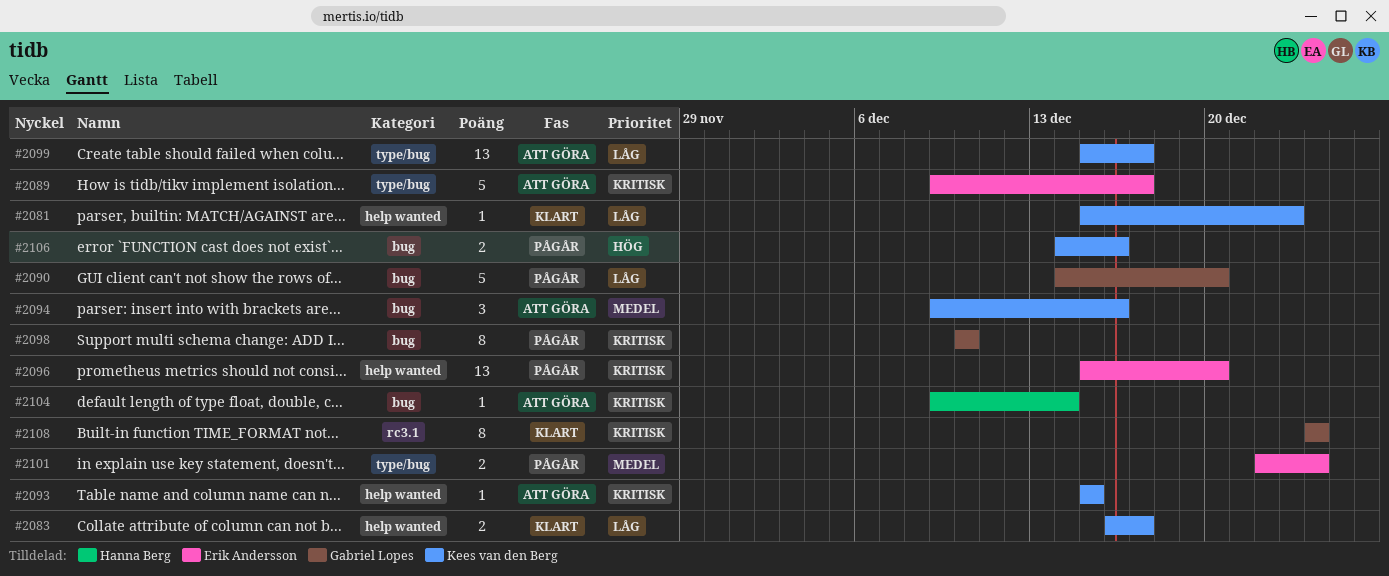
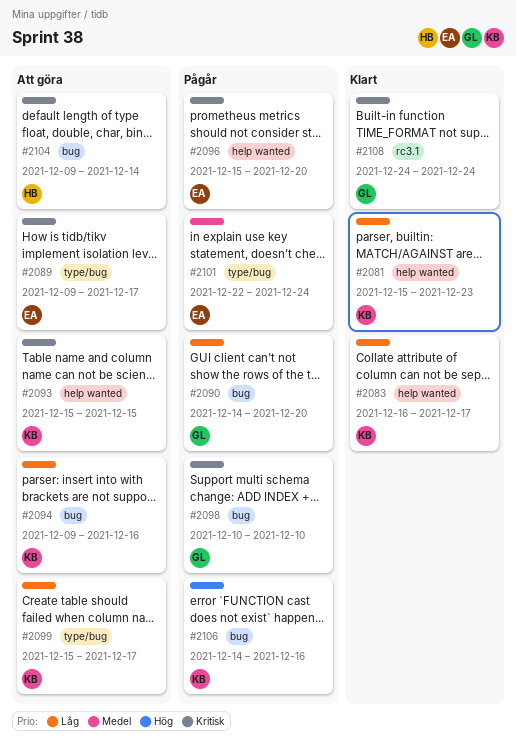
#2094, priority: Medel -> Låg

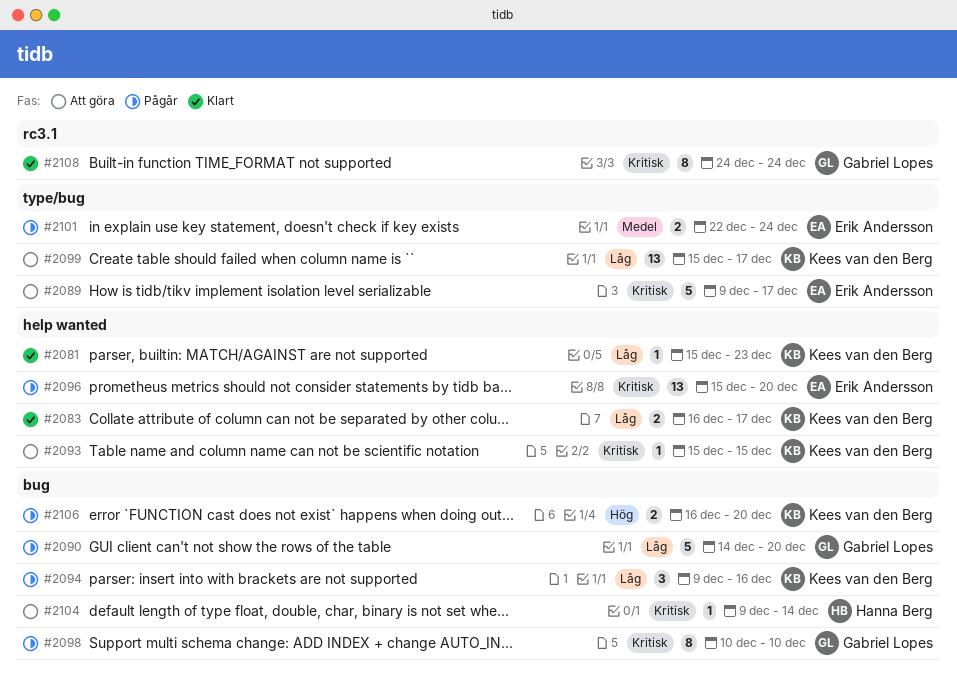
#2094, status: Att göra -> Pågår
#2106, start: Dec 14 -> Dec 16
#2106, due: Dec 16 -> Dec 20

